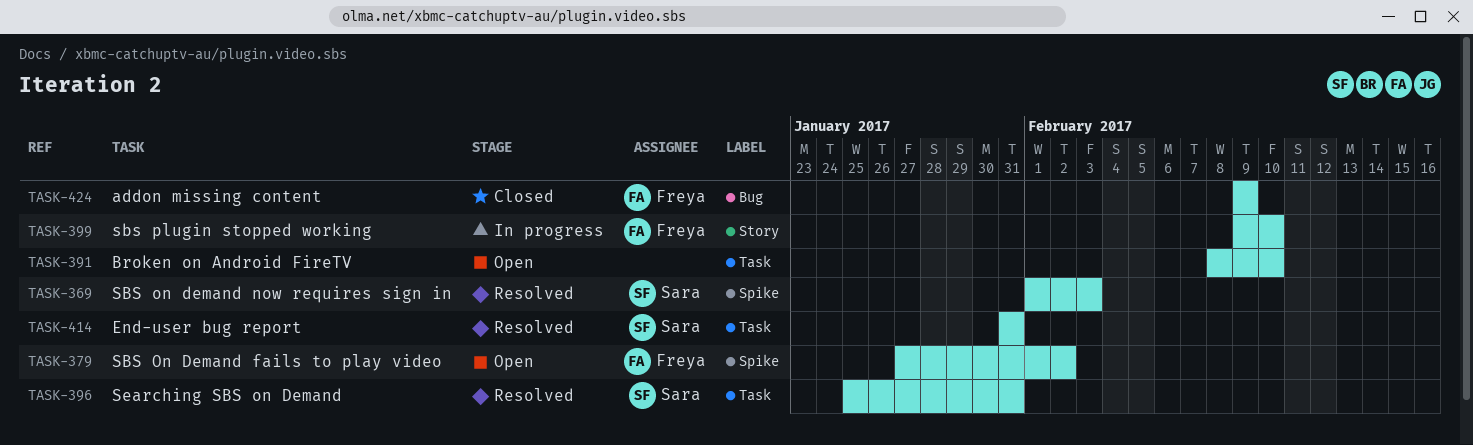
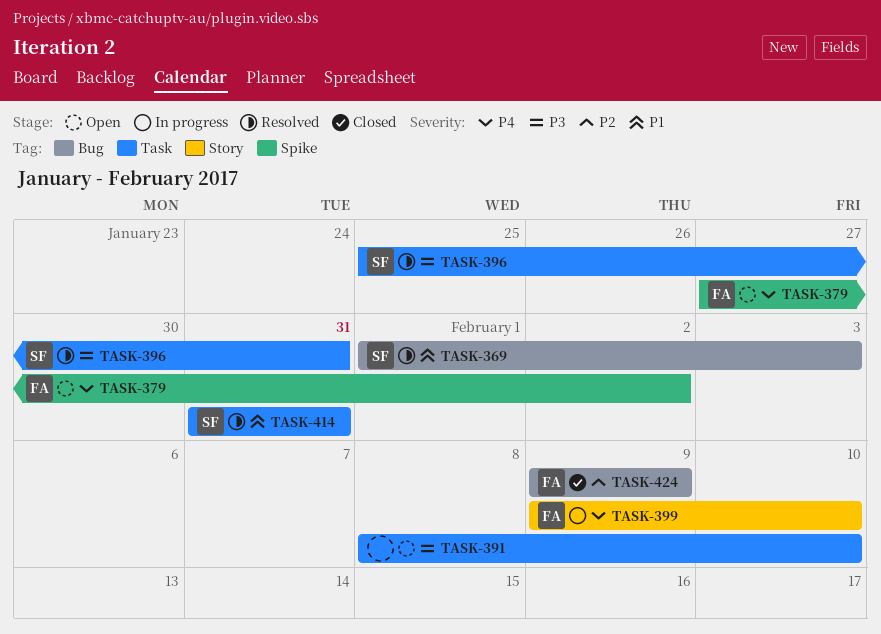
TASK-369, label: Spike -> Bug

